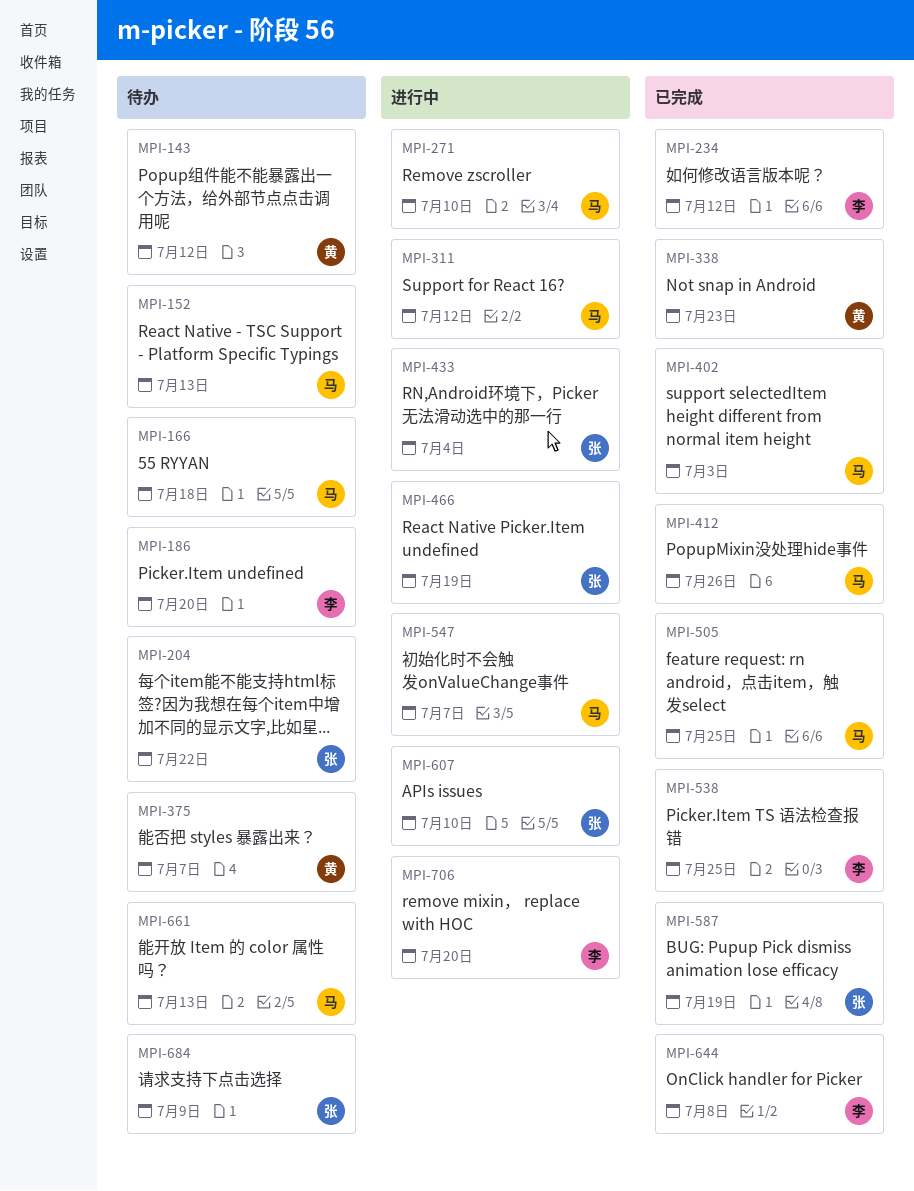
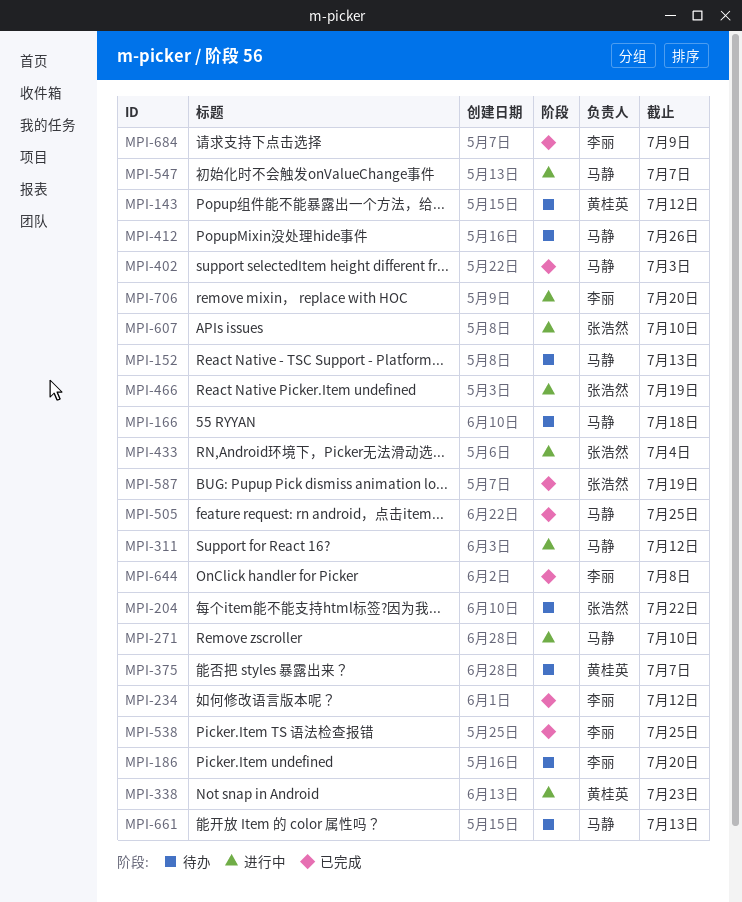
MPI-338, status: 已完成 -> 进行中
MPI-412, status: 已完成 -> 待办
MPI-684, status: 待办 -> 已完成
MPI-684, owner: 张浩然 -> 李丽

